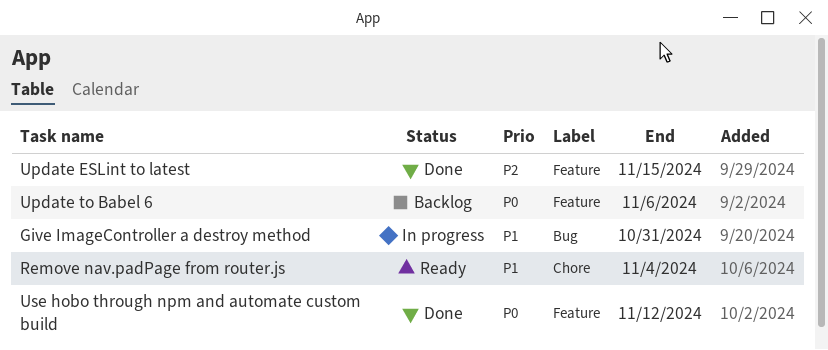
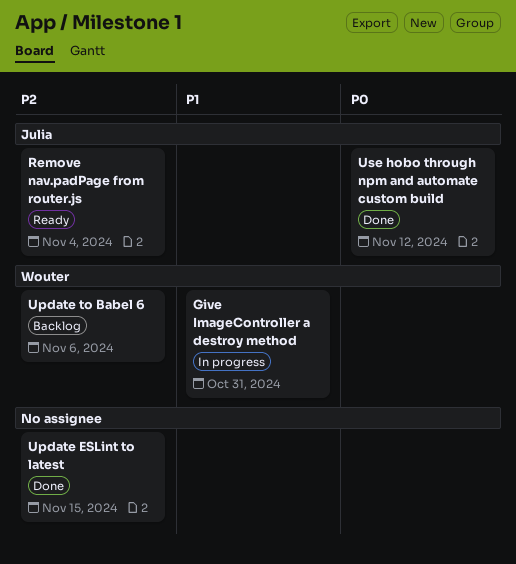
Remove nav.padPage from router.js, priority: P1 -> P2
Update to Babel 6, priority: P0 -> P2

